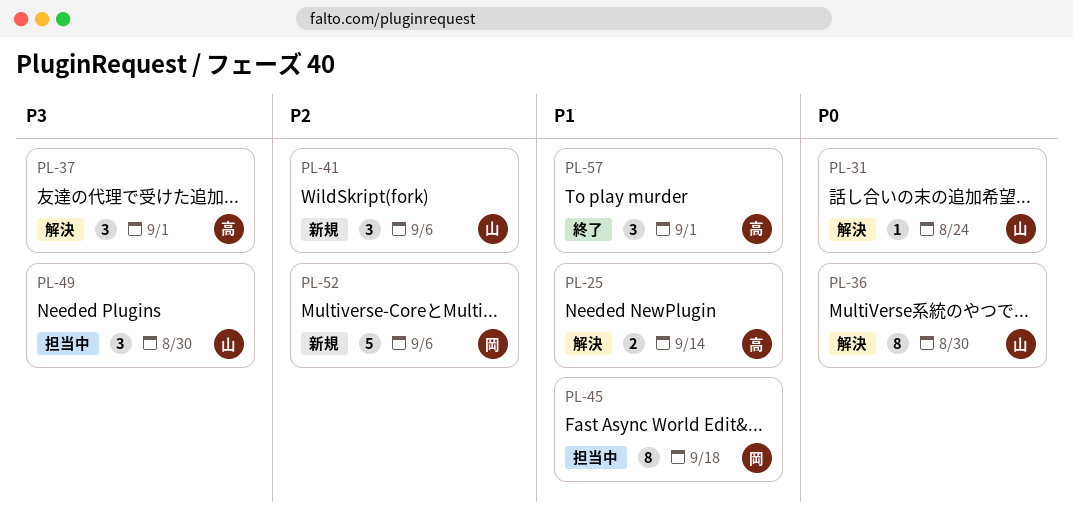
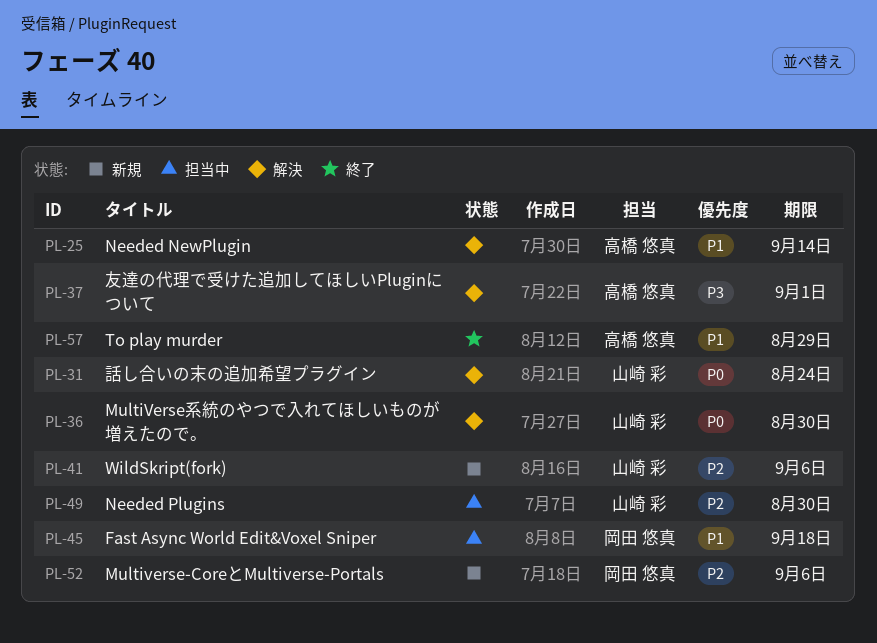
PL-49, priority: P3 -> P2
PL-57, due: Sep 1 -> Aug 29

